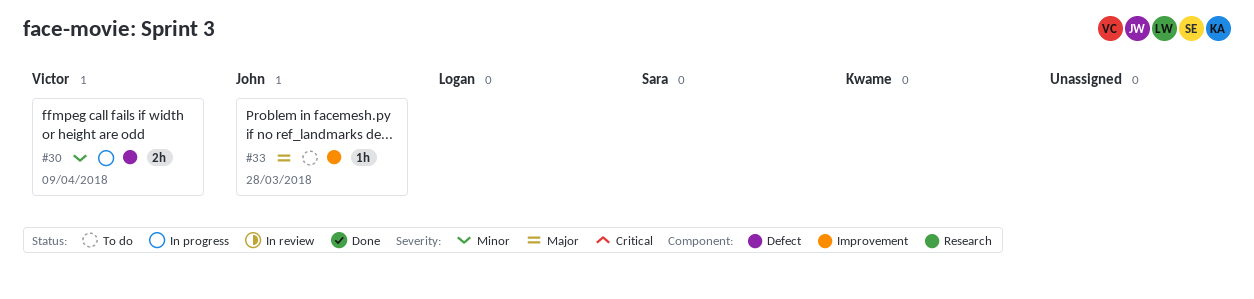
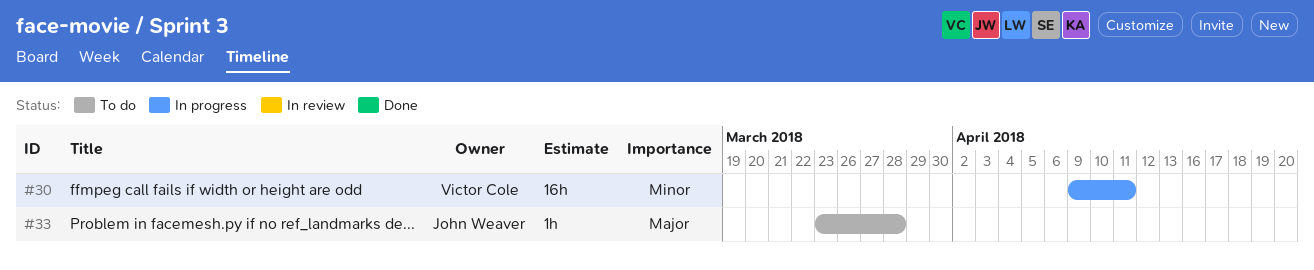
#30, estimate: 2h -> 16h
#30, due: Apr 9 -> Apr 11

